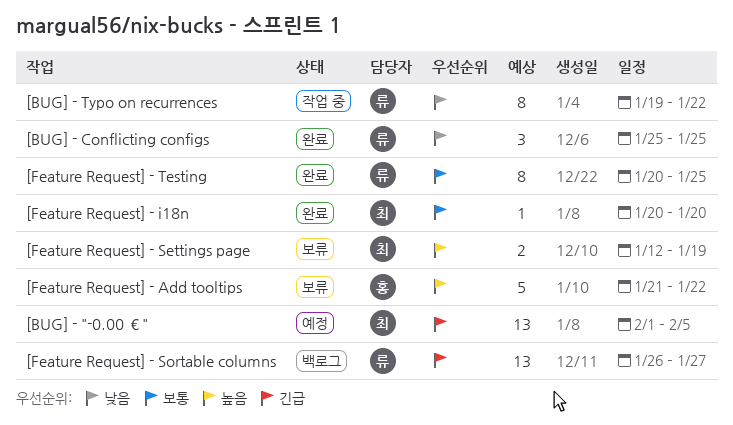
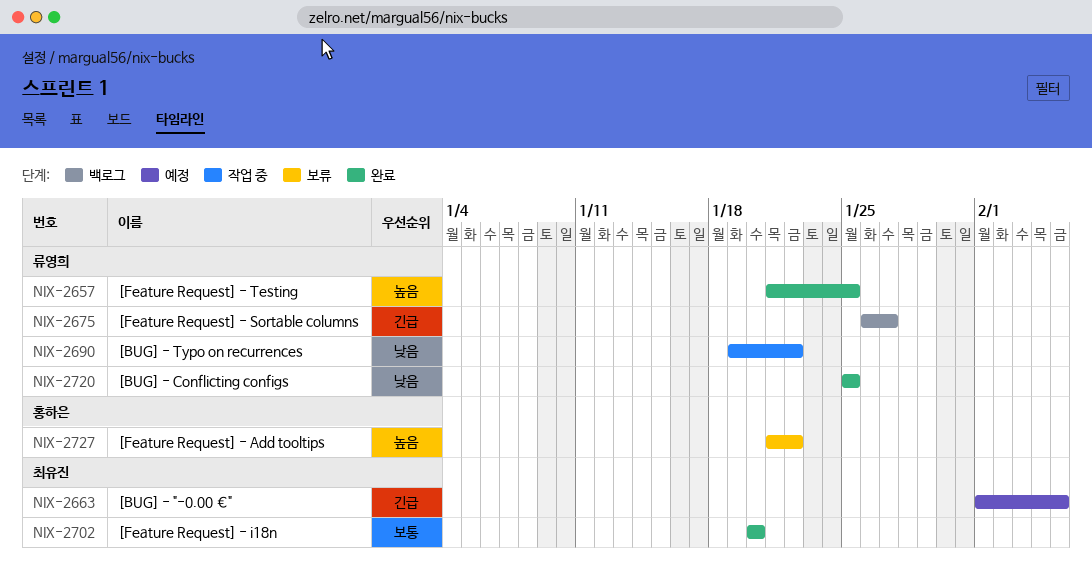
[Feature Request] - Settings page: present -> none
[Feature Request] - Testing, priority: 보통 -> 높음
[Feature Request] - Testing, start: Jan 20 -> Jan 21

